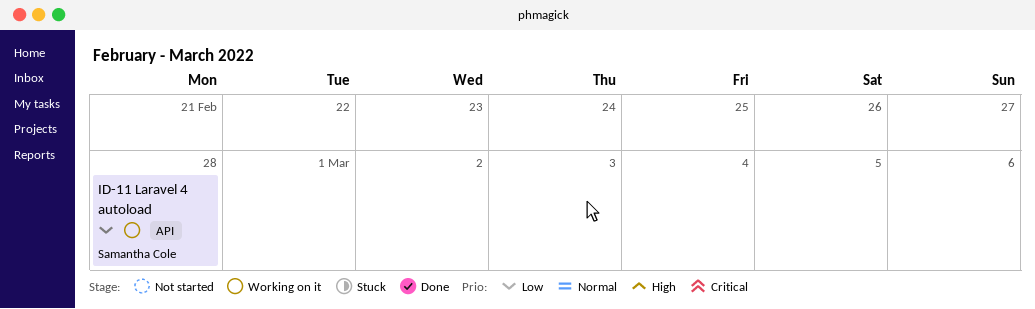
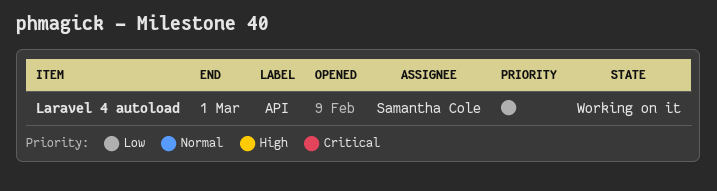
Laravel 4 autoload, due: Feb 28 -> Mar 1

